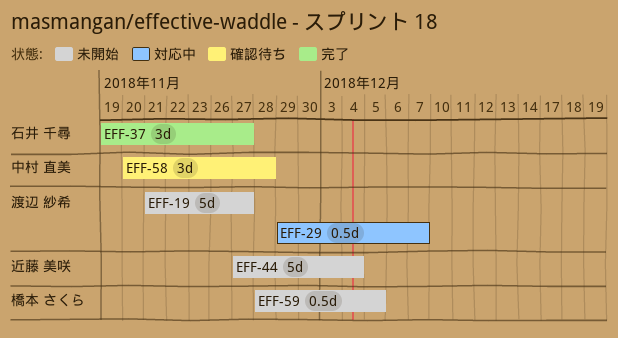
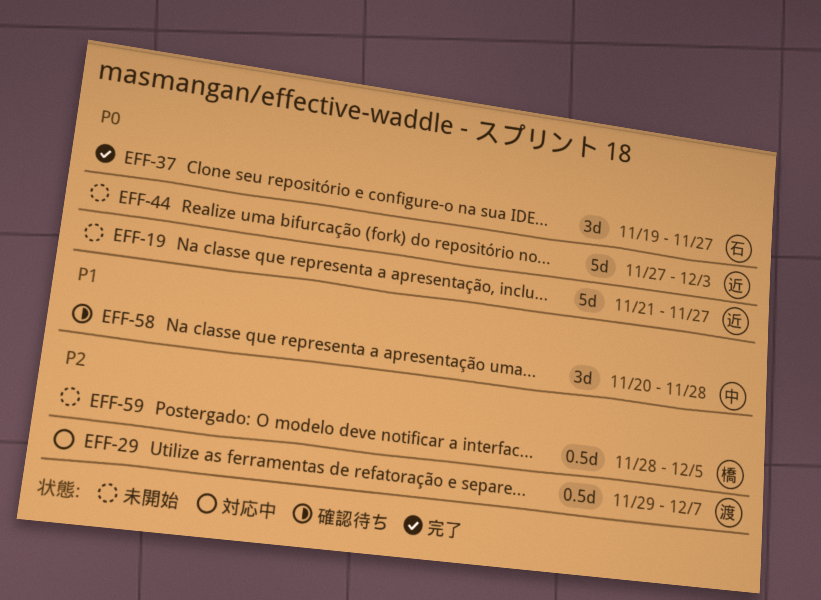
EFF-19, owner: 渡辺 紗希 -> 近藤 美咲
EFF-44, due: Dec 4 -> Dec 3

